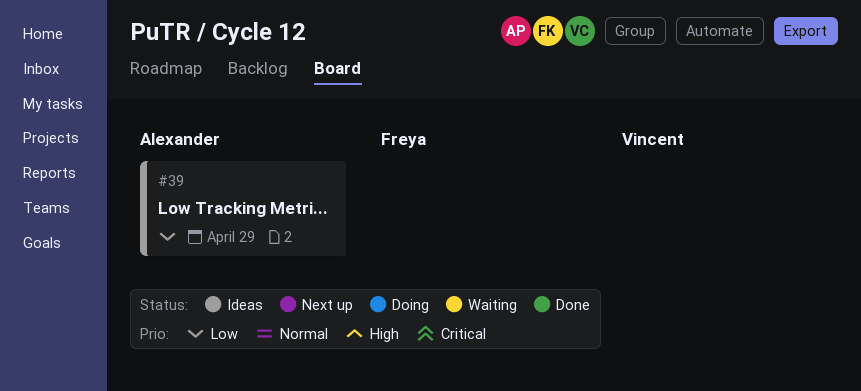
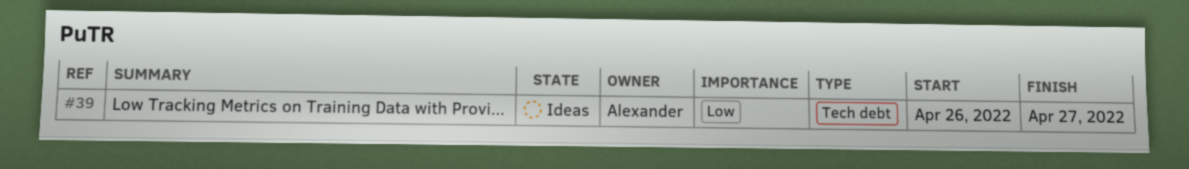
#39, due: Apr 29 -> Apr 27

